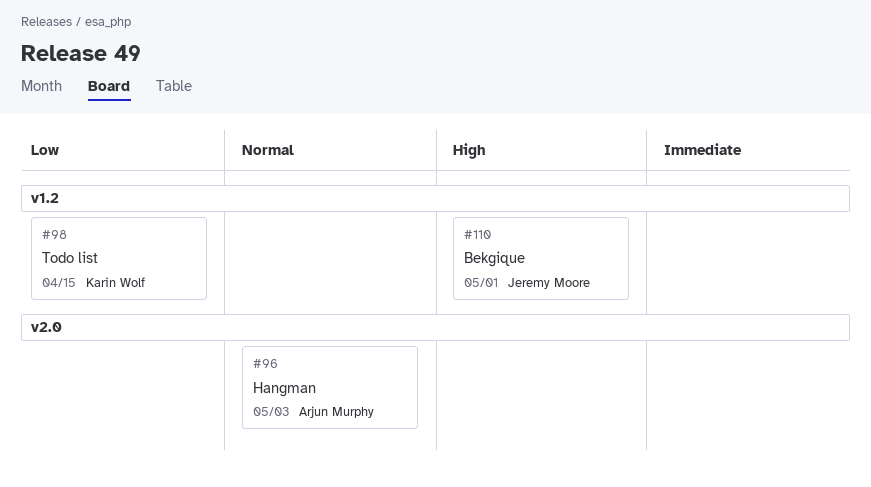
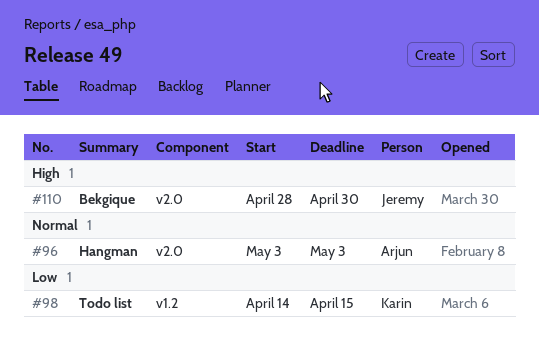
#110, label: v1.2 -> v2.0
#110, due: May 1 -> Apr 30

